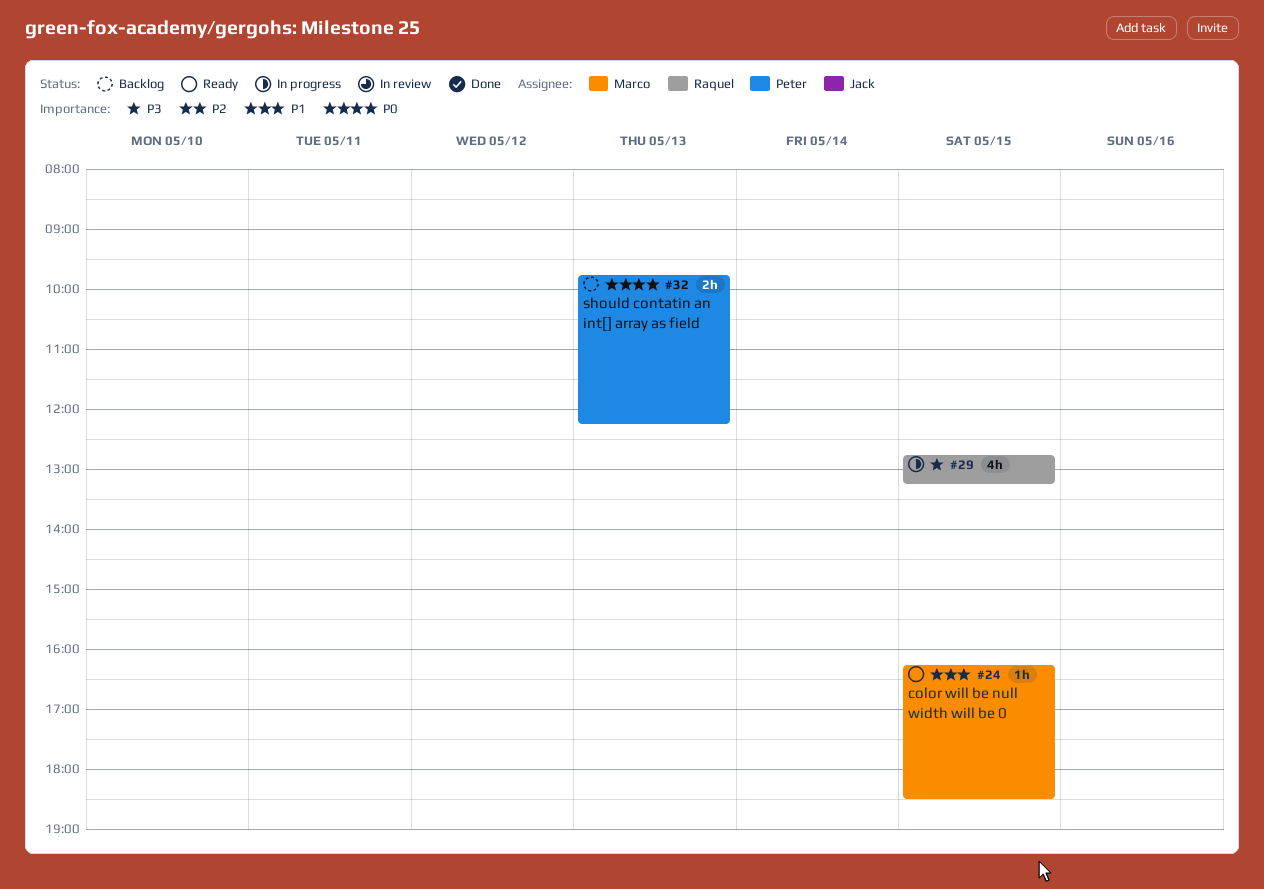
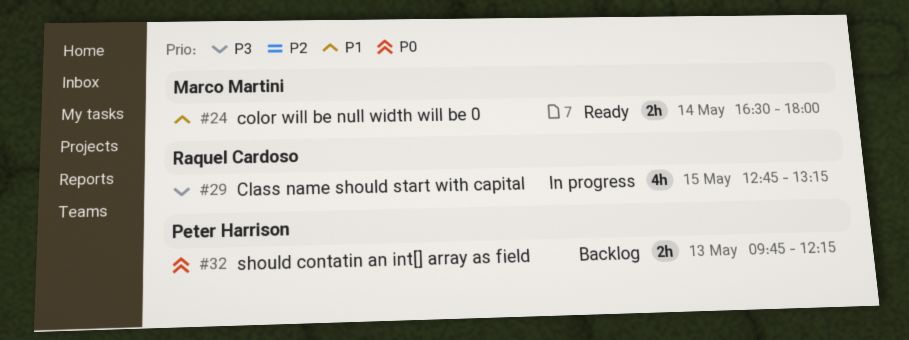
#24, estimate: 1h -> 2h
#24, day: May 15 -> May 14
#24, begins: 16:15 -> 16:30
#24, ends: 18:30 -> 18:00

